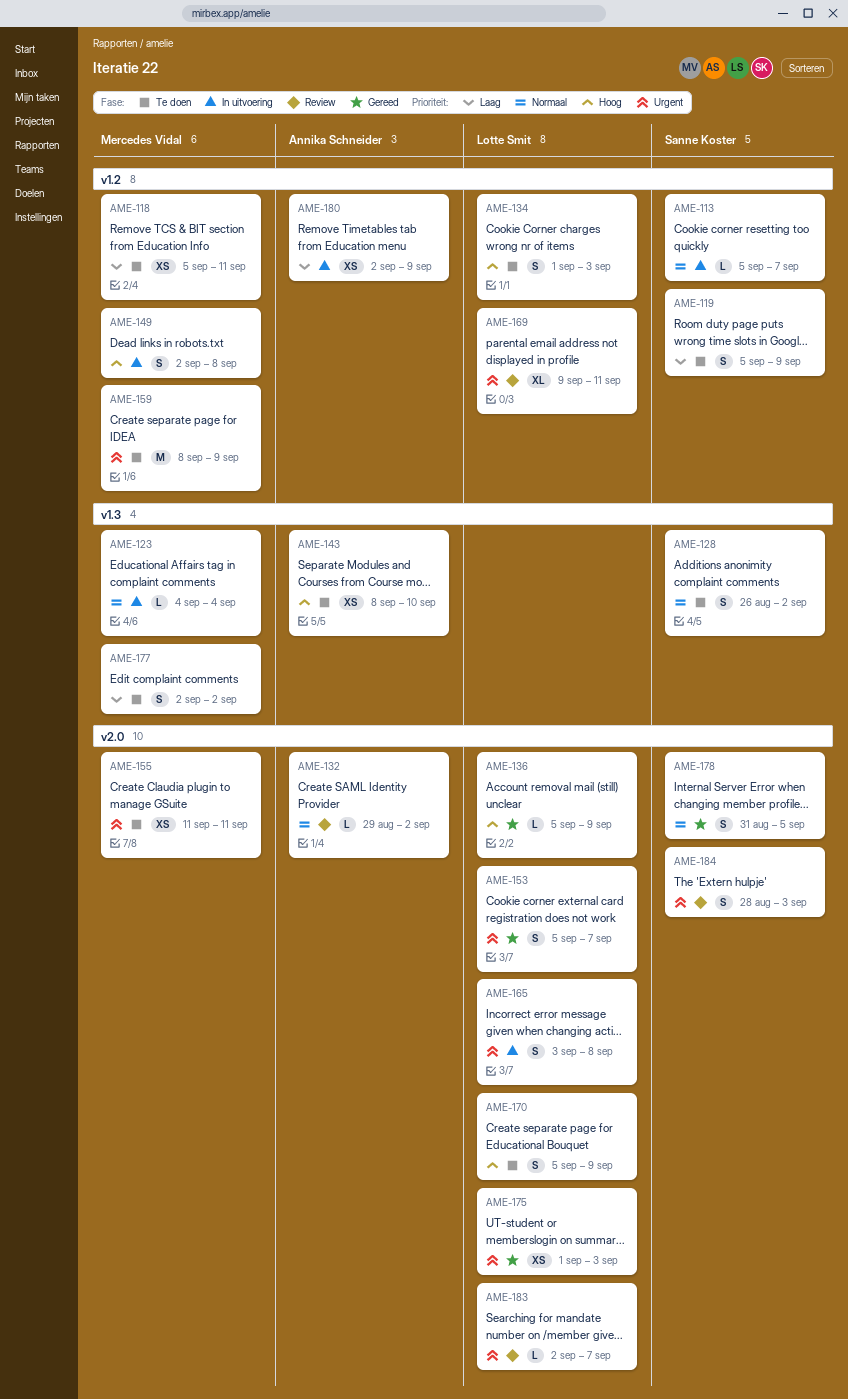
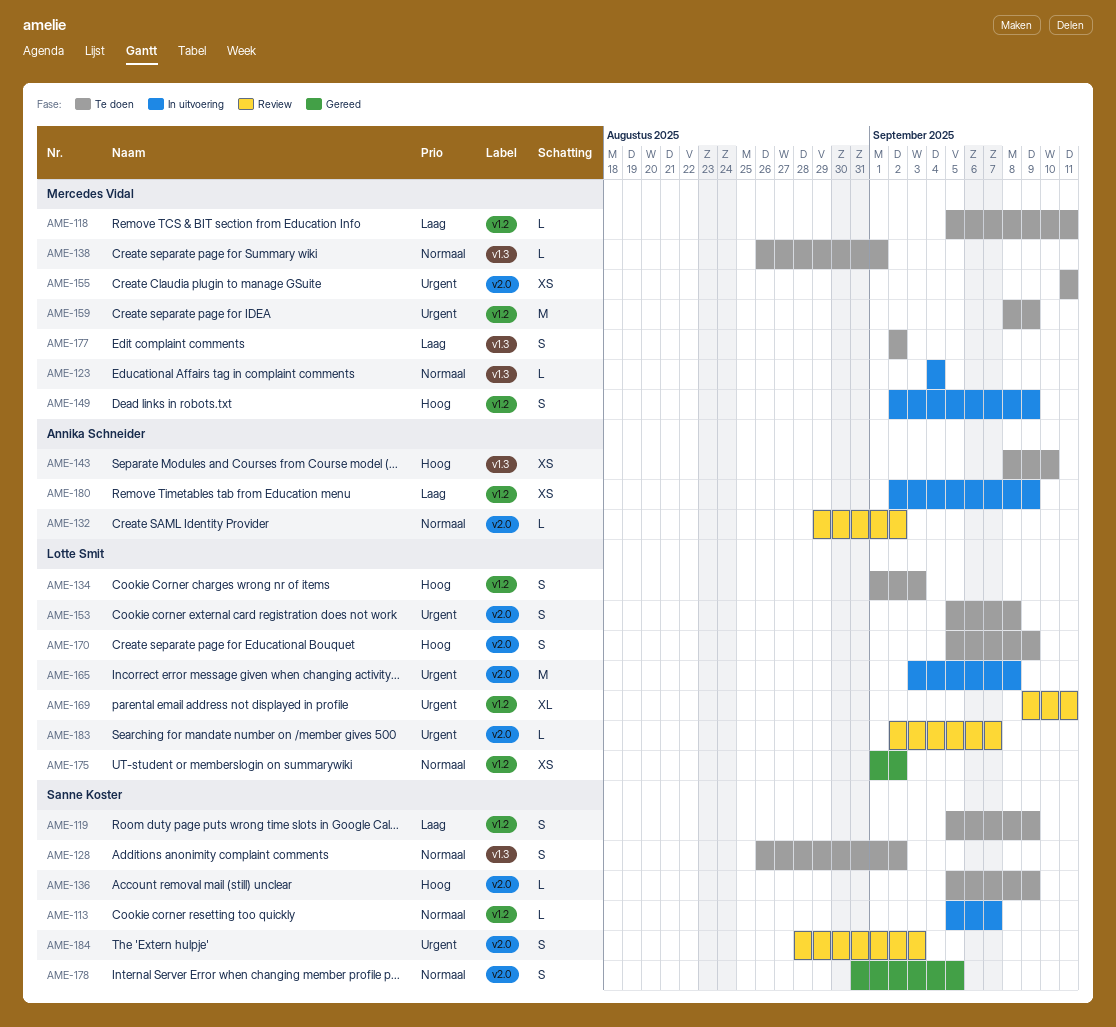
AME-118, estimate: XS -> L
AME-136, status: Gereed -> Te doen
AME-136, owner: Lotte Smit -> Sanne Koster
AME-138: none -> present
AME-149, due: Sep 8 -> Sep 9
AME-153, status: Gereed -> Te doen
AME-153, due: Sep 7 -> Sep 8
AME-165, estimate: S -> M
AME-175, priority: Urgent -> Normaal
AME-175, label: v2.0 -> v1.2
AME-175, due: Sep 3 -> Sep 2

